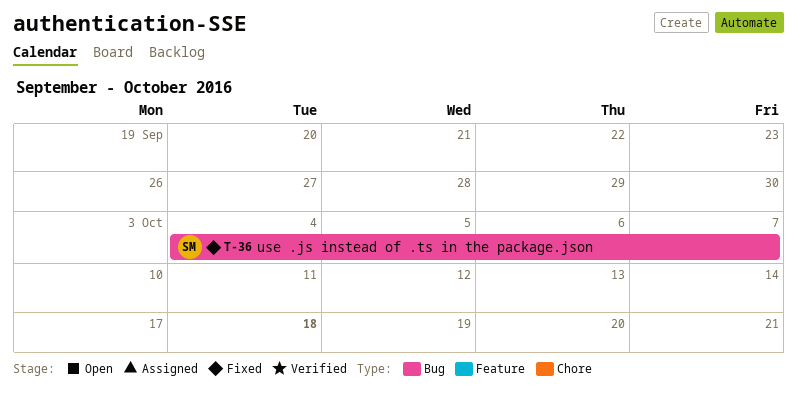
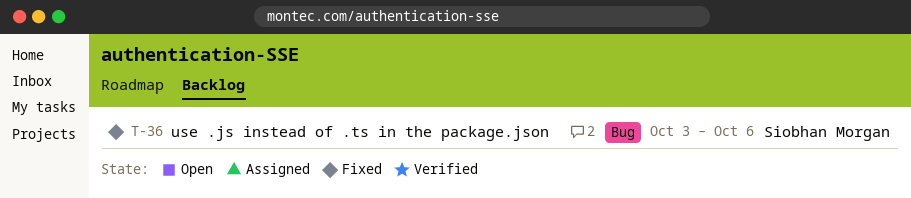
T-36, start: Oct 4 -> Oct 3
T-36, due: Oct 7 -> Oct 6

